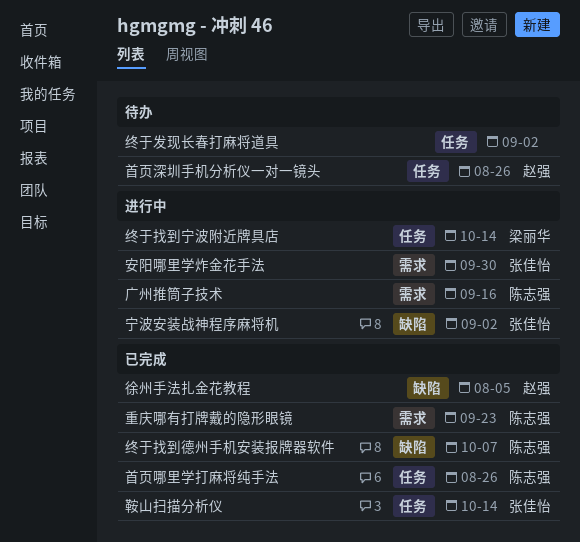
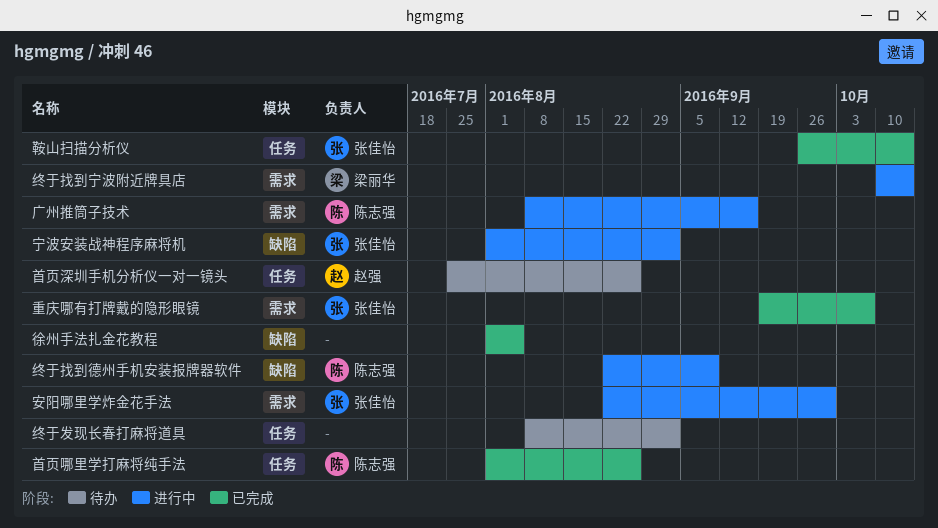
徐州手法扎金花教程, owner: 赵强 -> none
终于找到宁波附近牌具店, label: 任务 -> 需求
终于找到德州手机安装报牌器软件, status: 已完成 -> 进行中
终于找到德州手机安装报牌器软件, due: Oct 7 -> Sep 9
重庆哪有打牌戴的隐形眼镜, owner: 陈志强 -> 张佳怡
重庆哪有打牌戴的隐形眼镜, due: Sep 23 -> Oct 7

